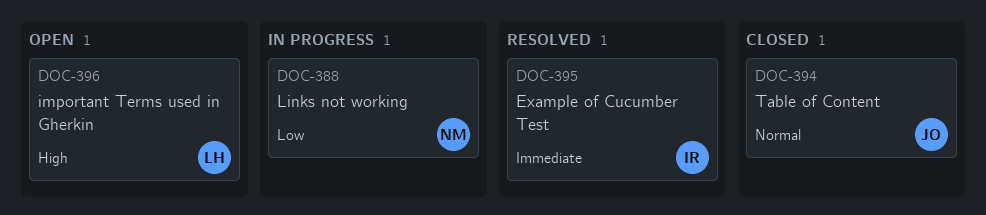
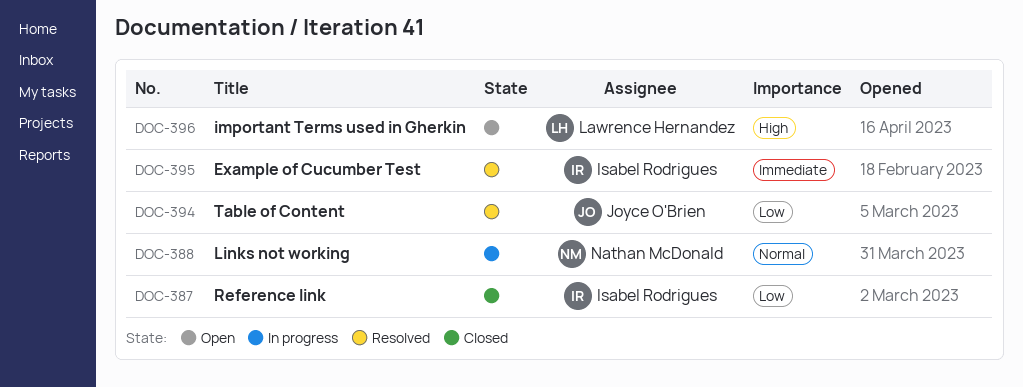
DOC-387: none -> present
DOC-388, priority: Low -> Normal
DOC-394, status: Closed -> Resolved
DOC-394, priority: Normal -> Low

